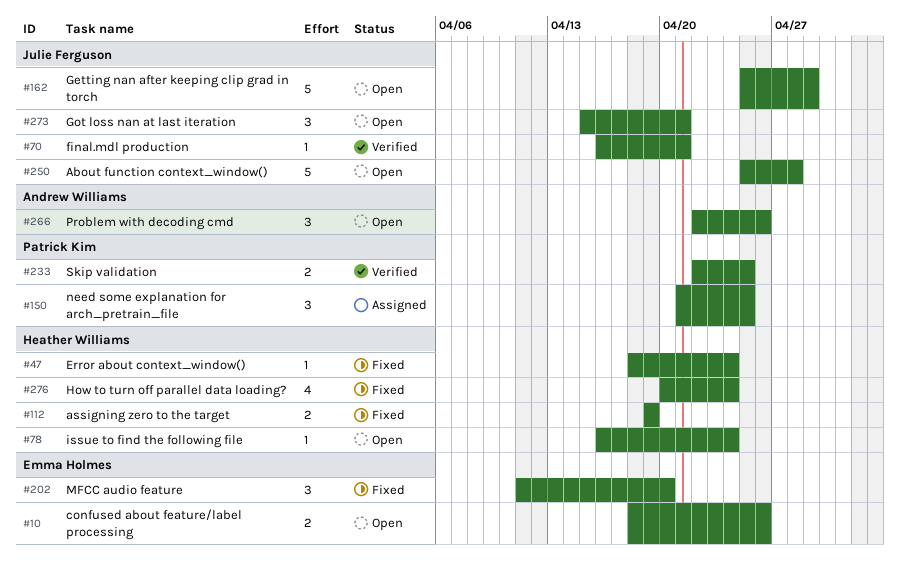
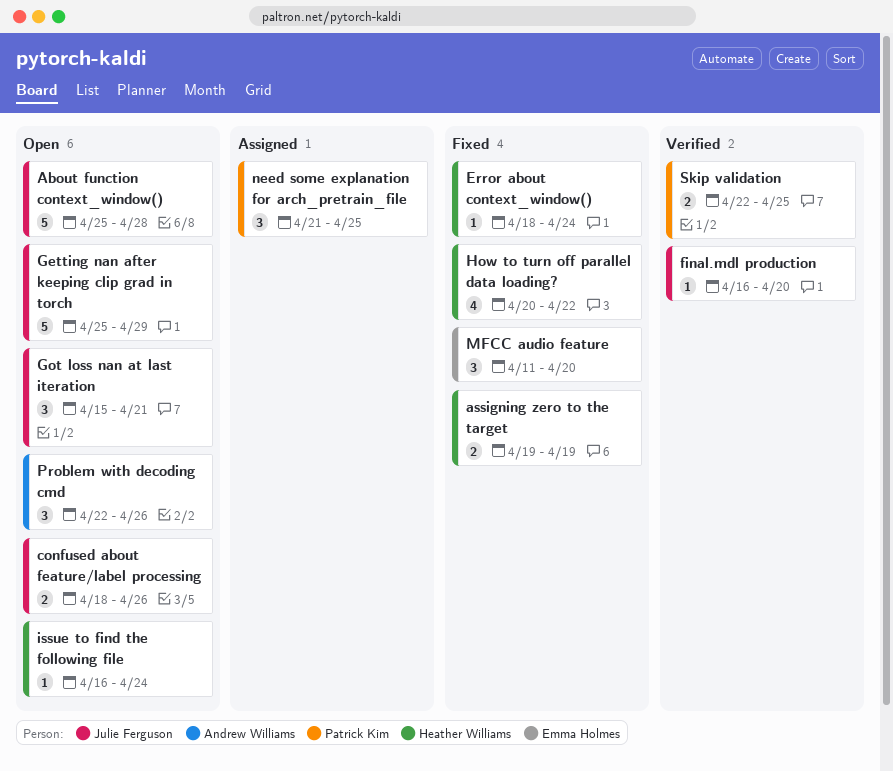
confused about feature/label processing, owner: Emma Holmes -> Julie Ferguson
final.mdl production, due: Apr 21 -> Apr 20
How to turn off parallel data loading?, due: Apr 24 -> Apr 22

